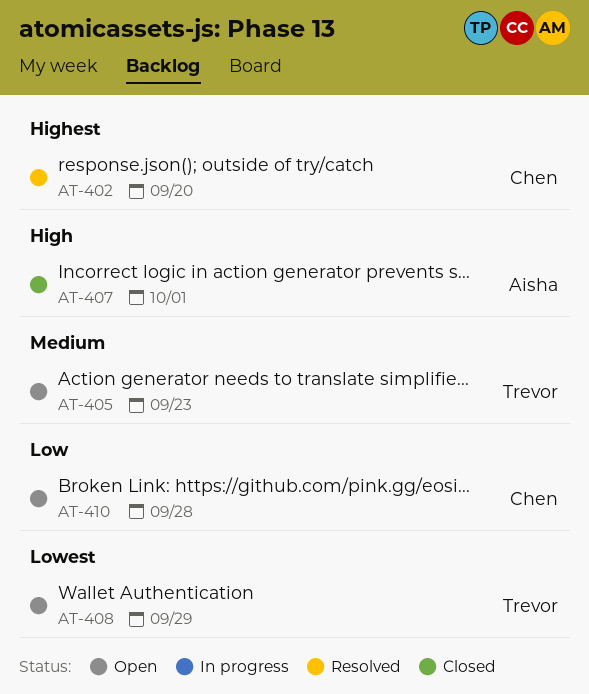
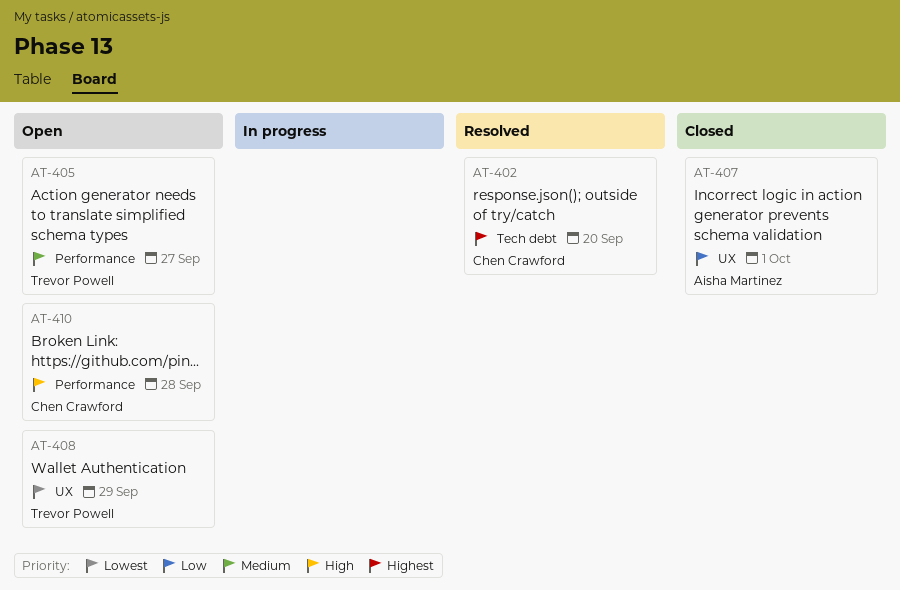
AT-405, due: Sep 23 -> Sep 27
AT-407, priority: High -> Low
AT-410, priority: Low -> High

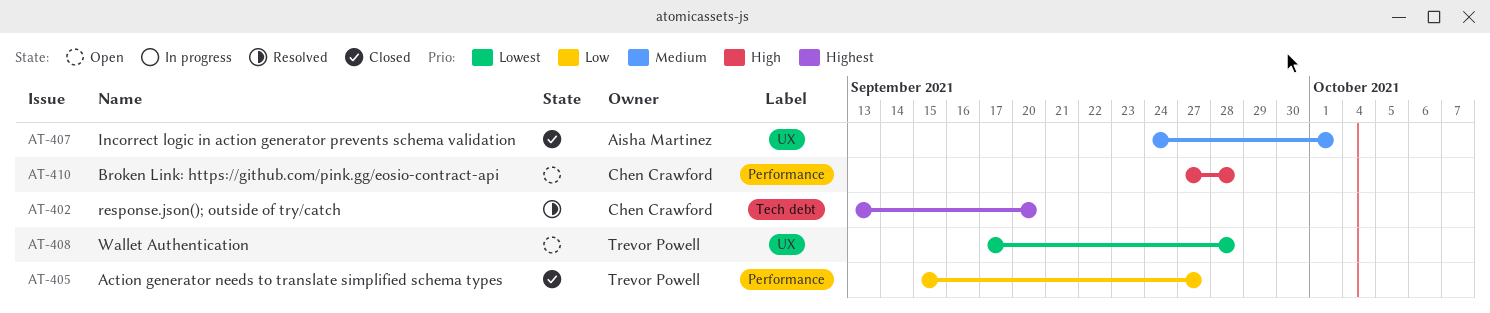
AT-405, status: Open -> Closed
AT-405, priority: Medium -> Low
AT-407, priority: Low -> Medium
AT-408, due: Sep 29 -> Sep 28

